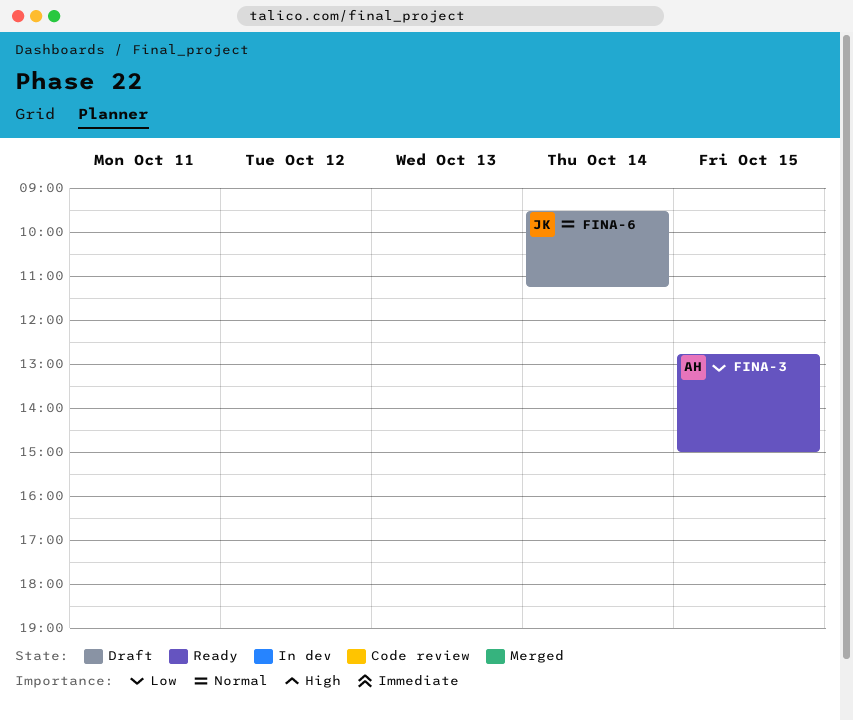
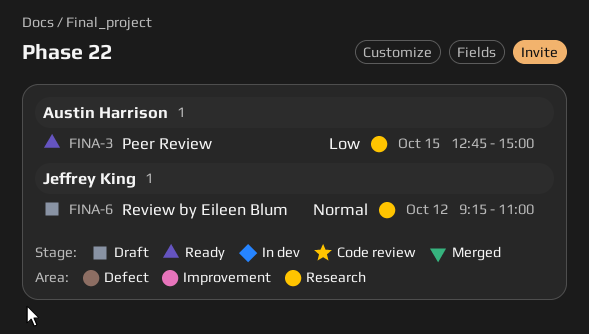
FINA-6, day: Oct 14 -> Oct 12
FINA-6, begins: 09:30 -> 09:15
FINA-6, ends: 11:15 -> 11:00

